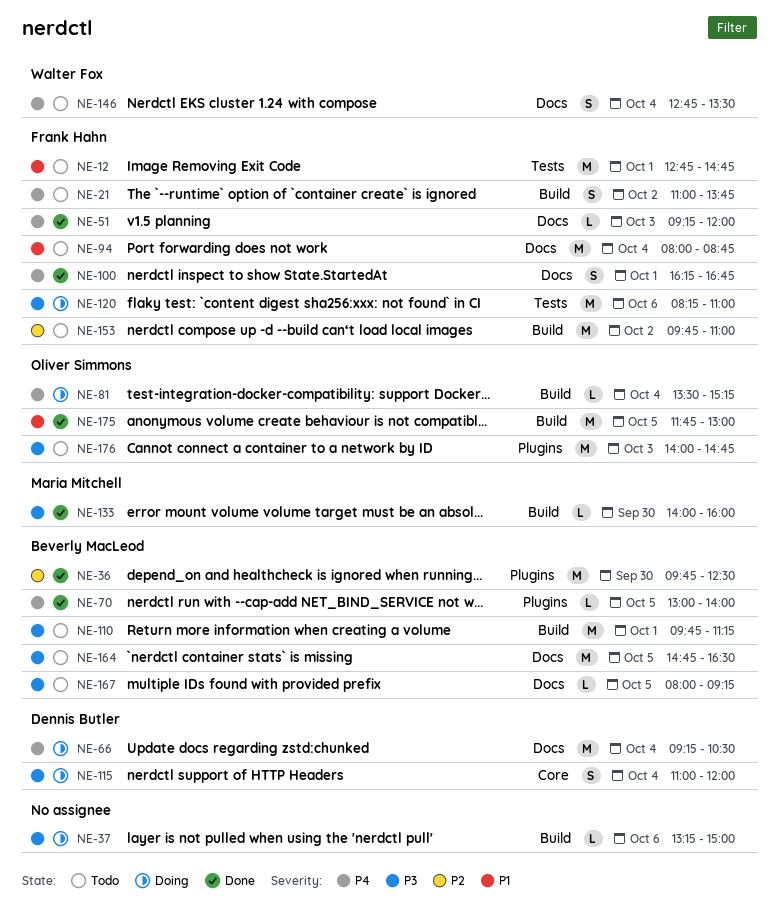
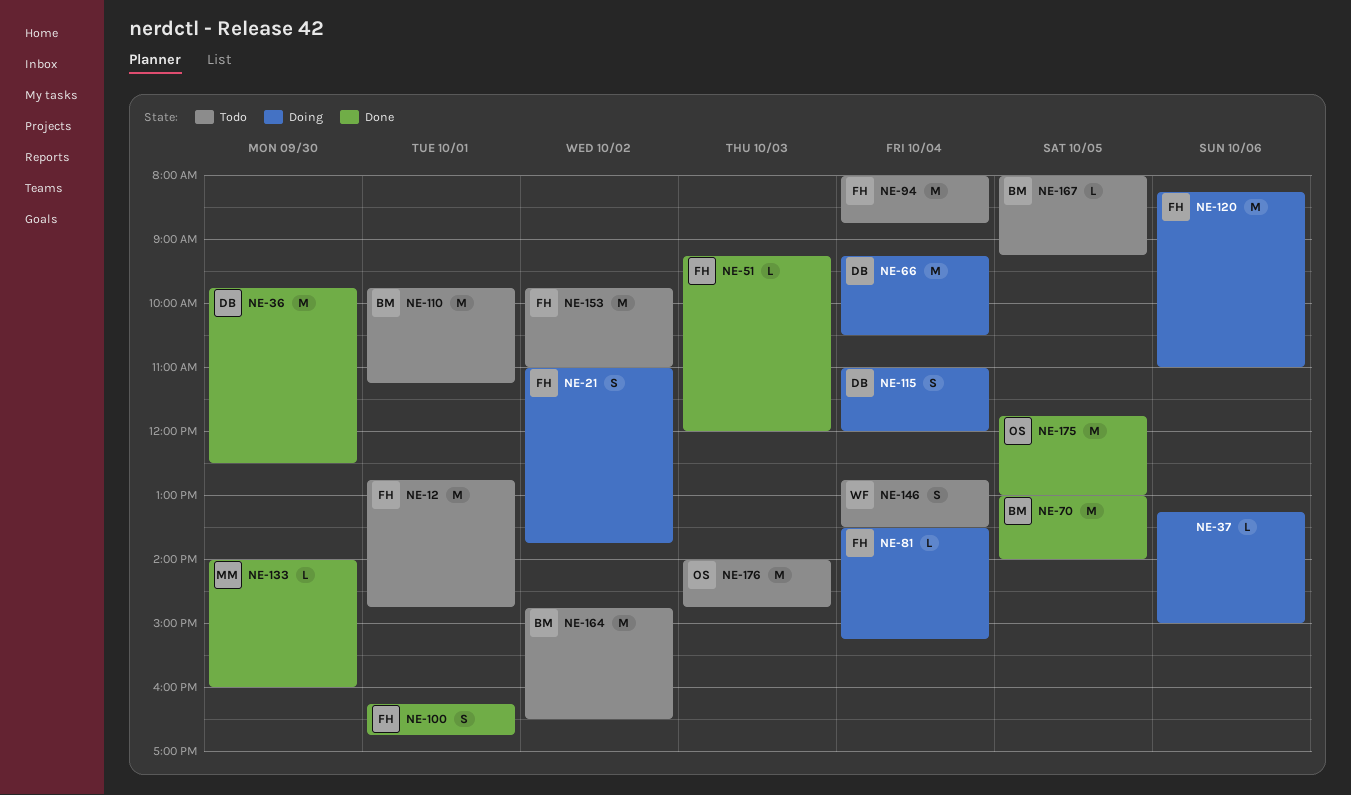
NE-21, status: Todo -> Doing
NE-36, owner: Beverly MacLeod -> Dennis Butler
NE-70, estimate: L -> M
NE-81, owner: Oliver Simmons -> Frank Hahn
NE-164, day: Oct 5 -> Oct 2

